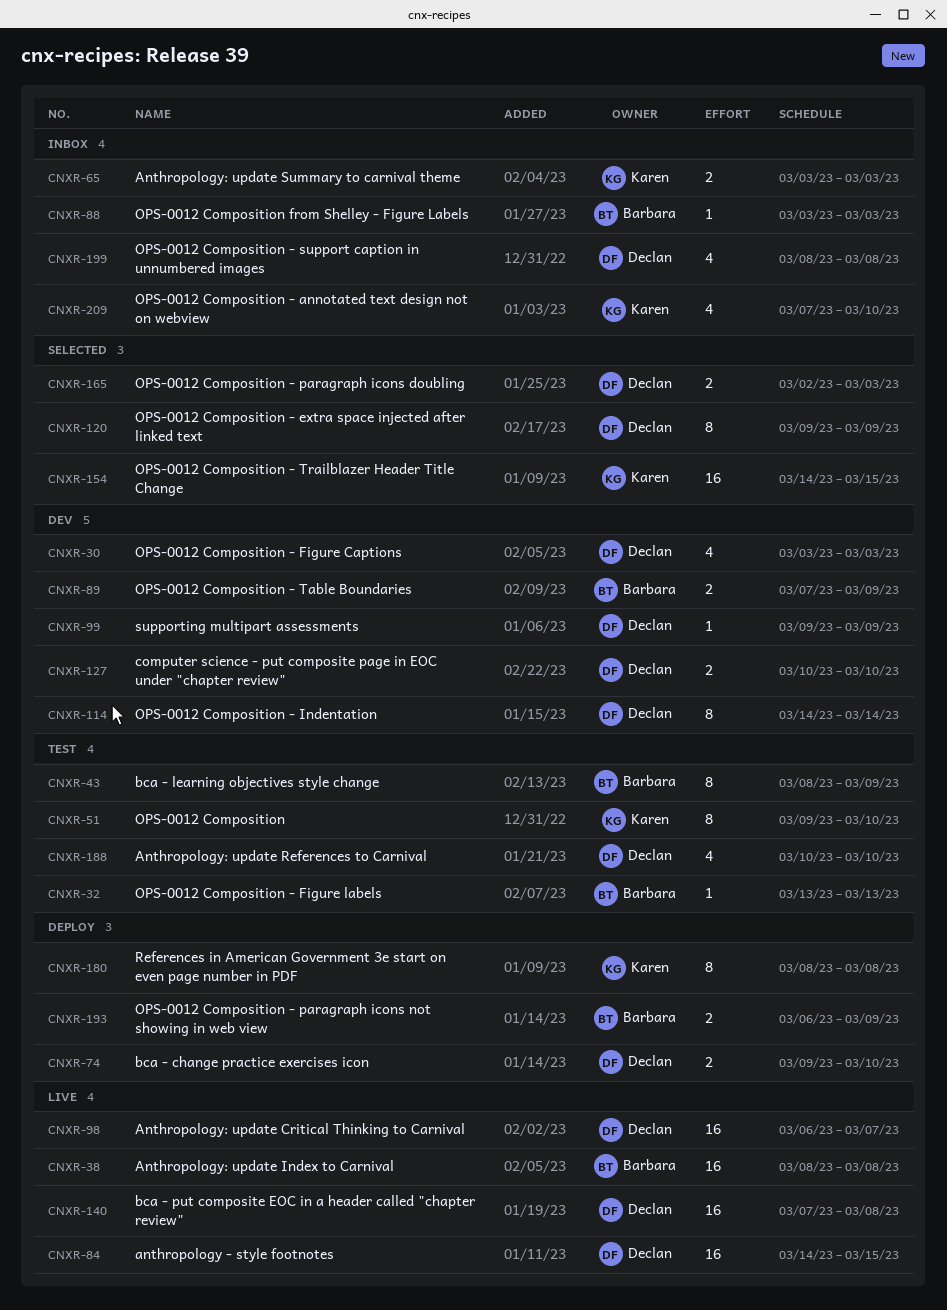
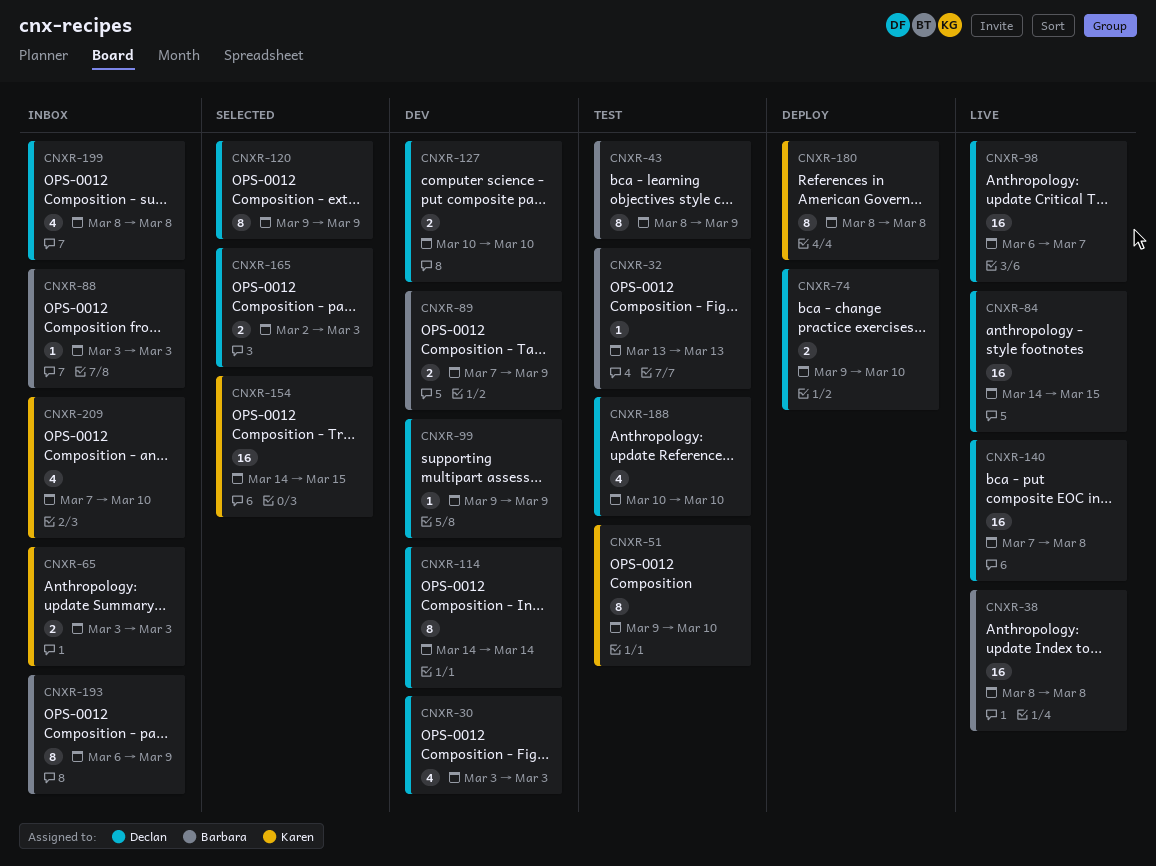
CNXR-193, status: Deploy -> Inbox
CNXR-193, estimate: 2 -> 8

